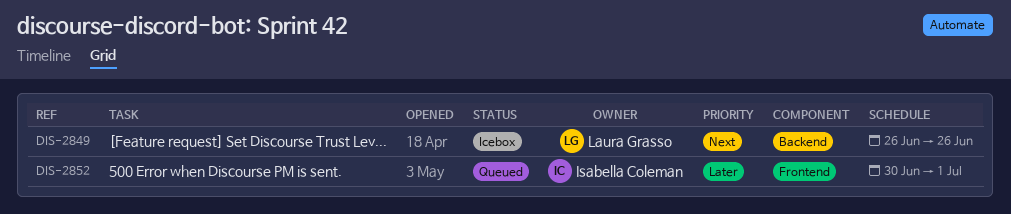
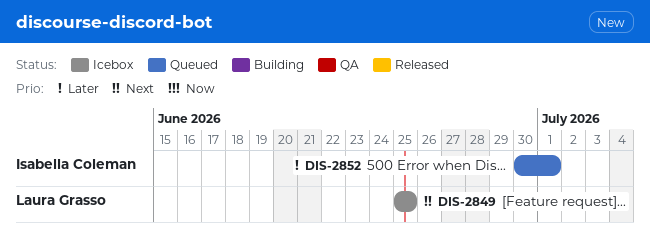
DIS-2849, start: Jun 26 -> Jun 25
DIS-2849, due: Jun 26 -> Jun 25

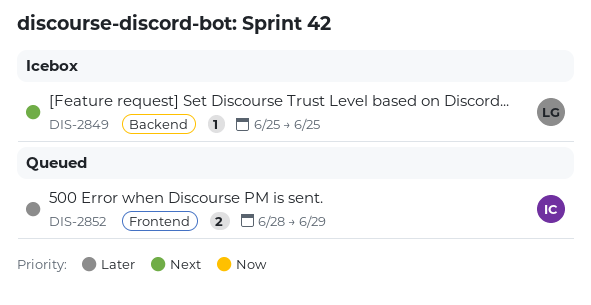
DIS-2852, start: Jun 30 -> Jun 28
DIS-2852, due: Jul 1 -> Jun 29

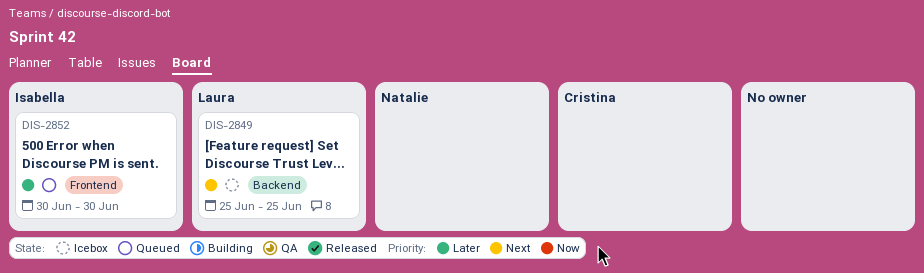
DIS-2852, start: Jun 28 -> Jun 30
DIS-2852, due: Jun 29 -> Jun 30

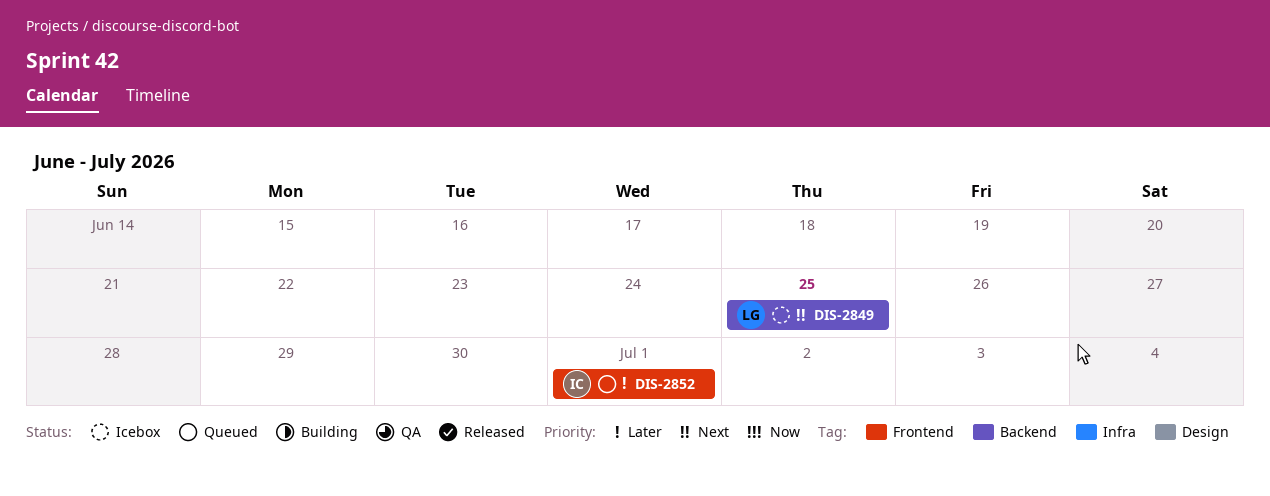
DIS-2852, start: Jun 30 -> Jul 1
DIS-2852, due: Jun 30 -> Jul 1

